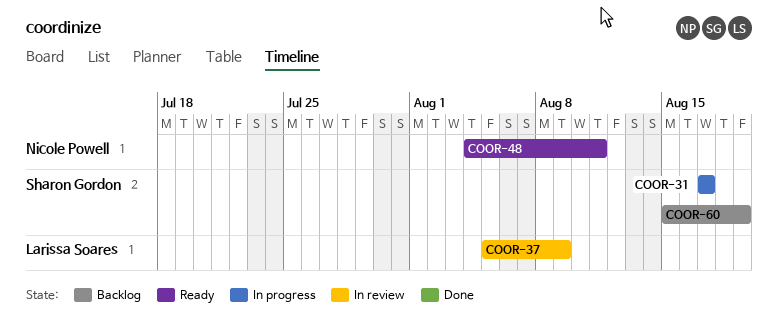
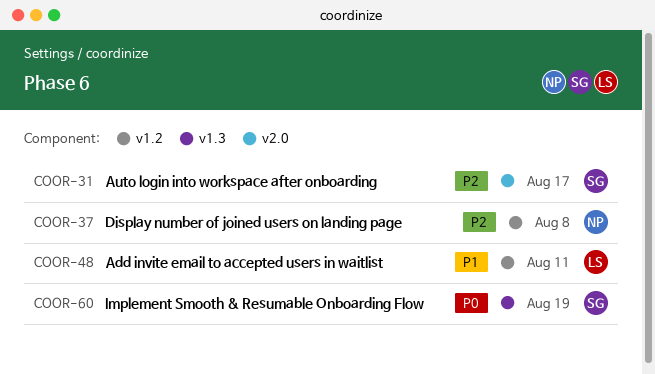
COOR-37, owner: Larissa Soares -> Nicole Powell
COOR-37, due: Aug 9 -> Aug 8
COOR-48, owner: Nicole Powell -> Larissa Soares

